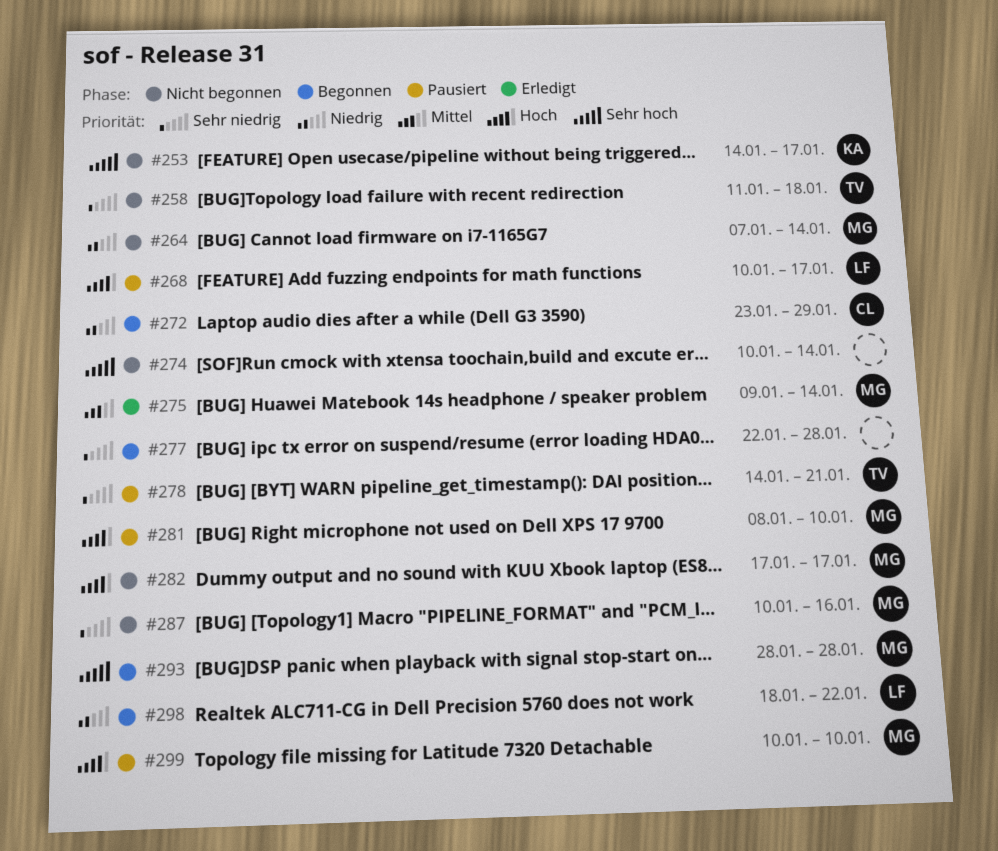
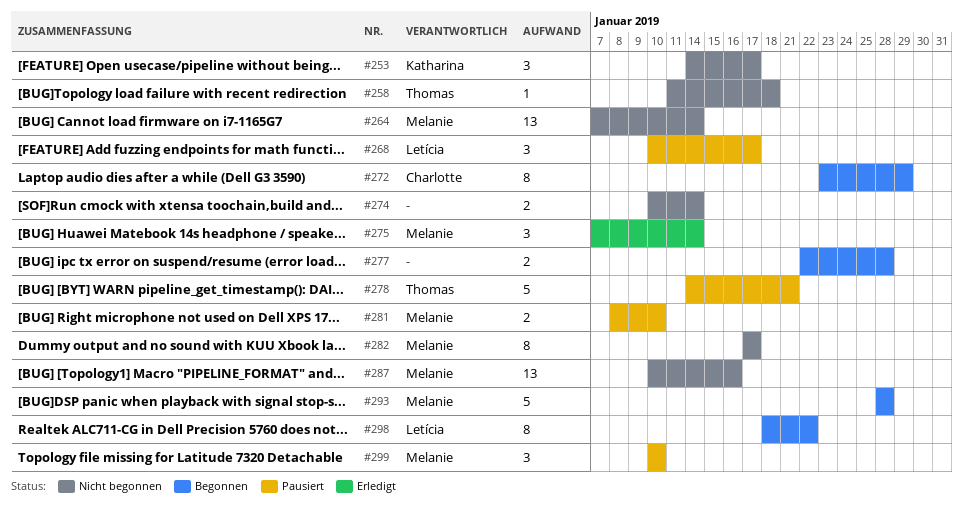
#275, start: Jan 9 -> Jan 7

